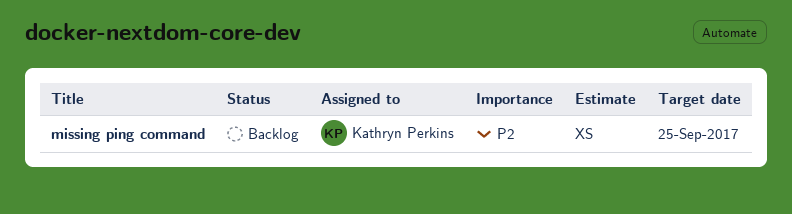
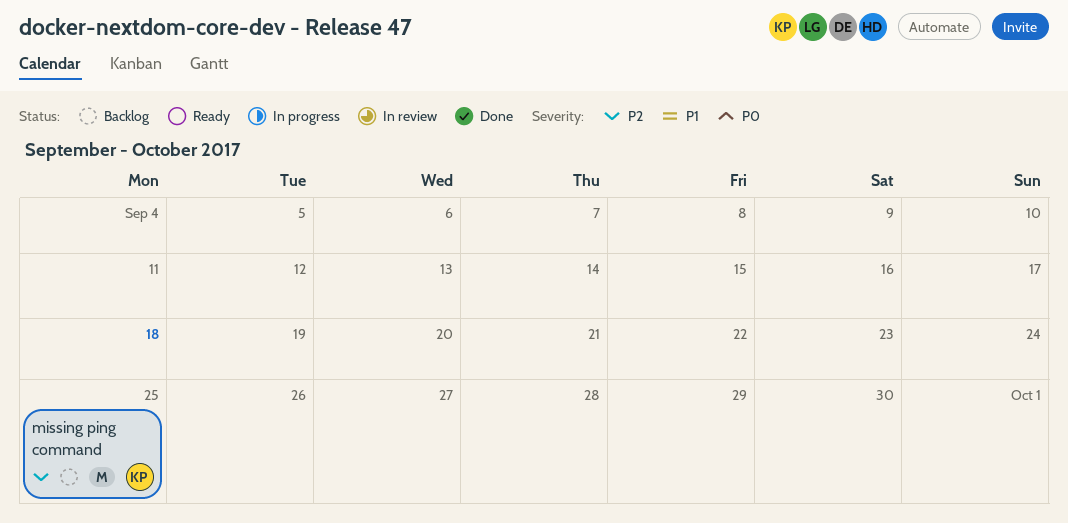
missing ping command, estimate: XS -> M

